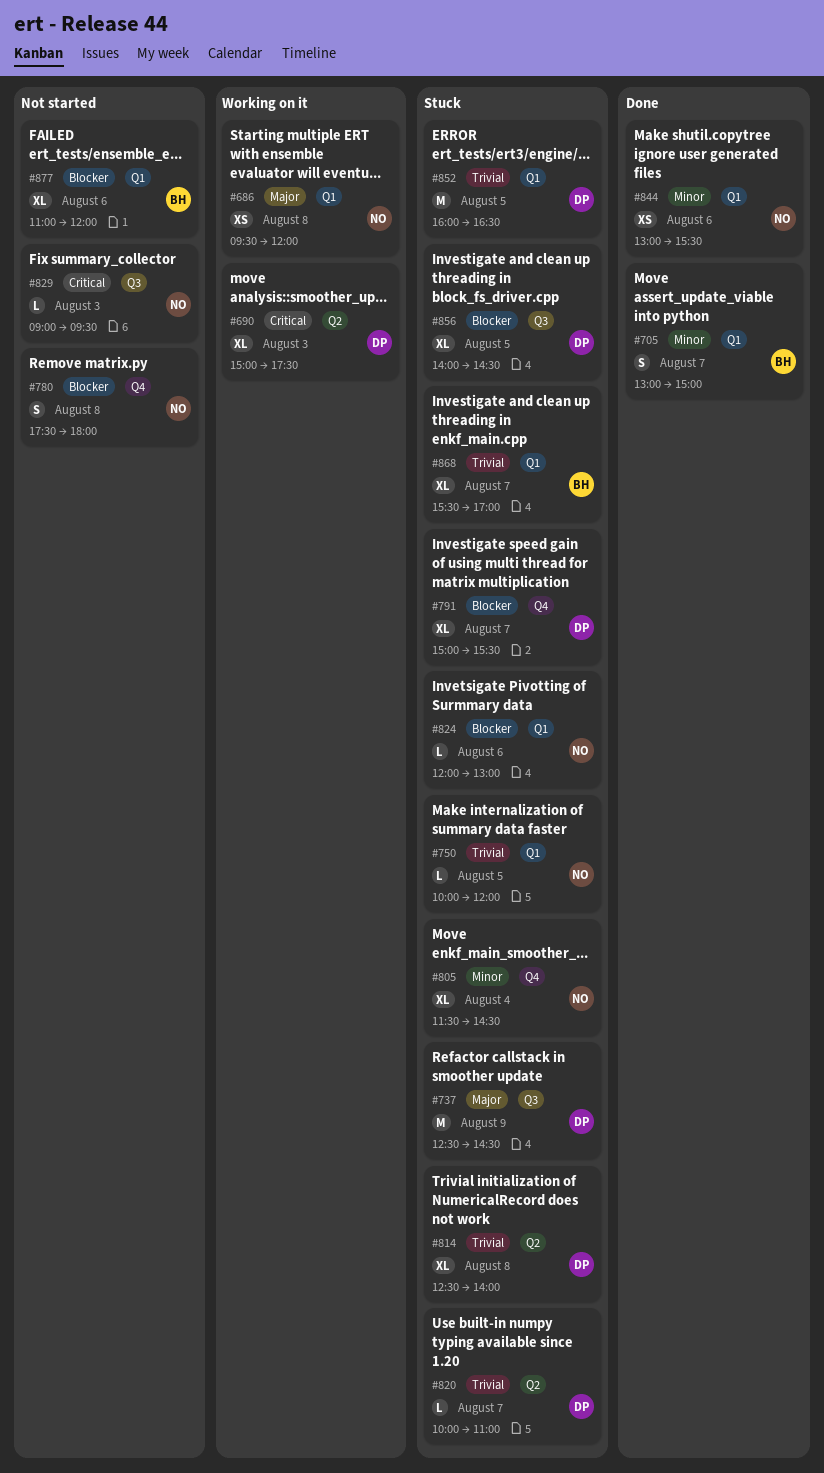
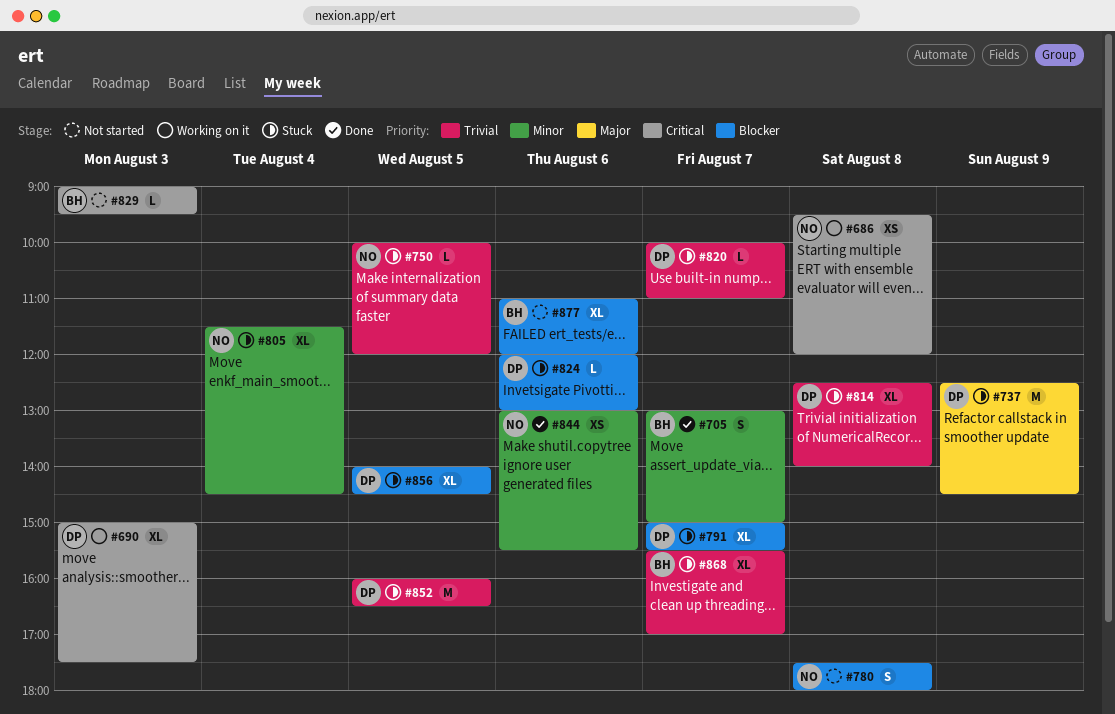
#686, priority: Major -> Critical
#824, owner: NO -> DP
#829, owner: NO -> BH

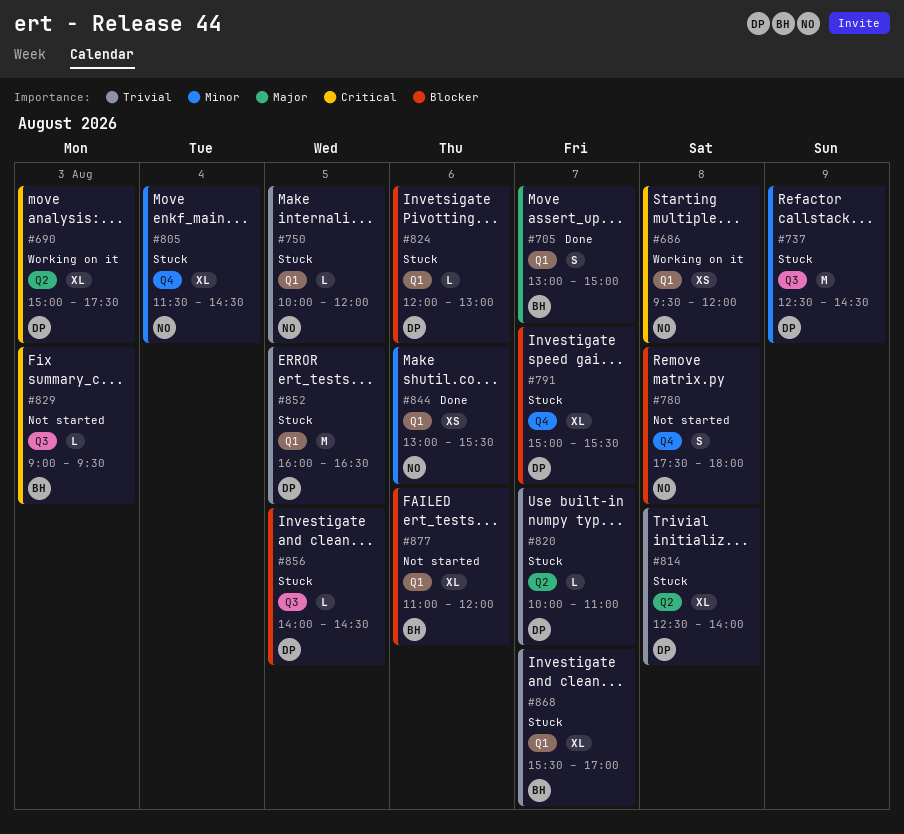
#705, priority: Minor -> Major
#737, priority: Major -> Minor
#856, estimate: XL -> L

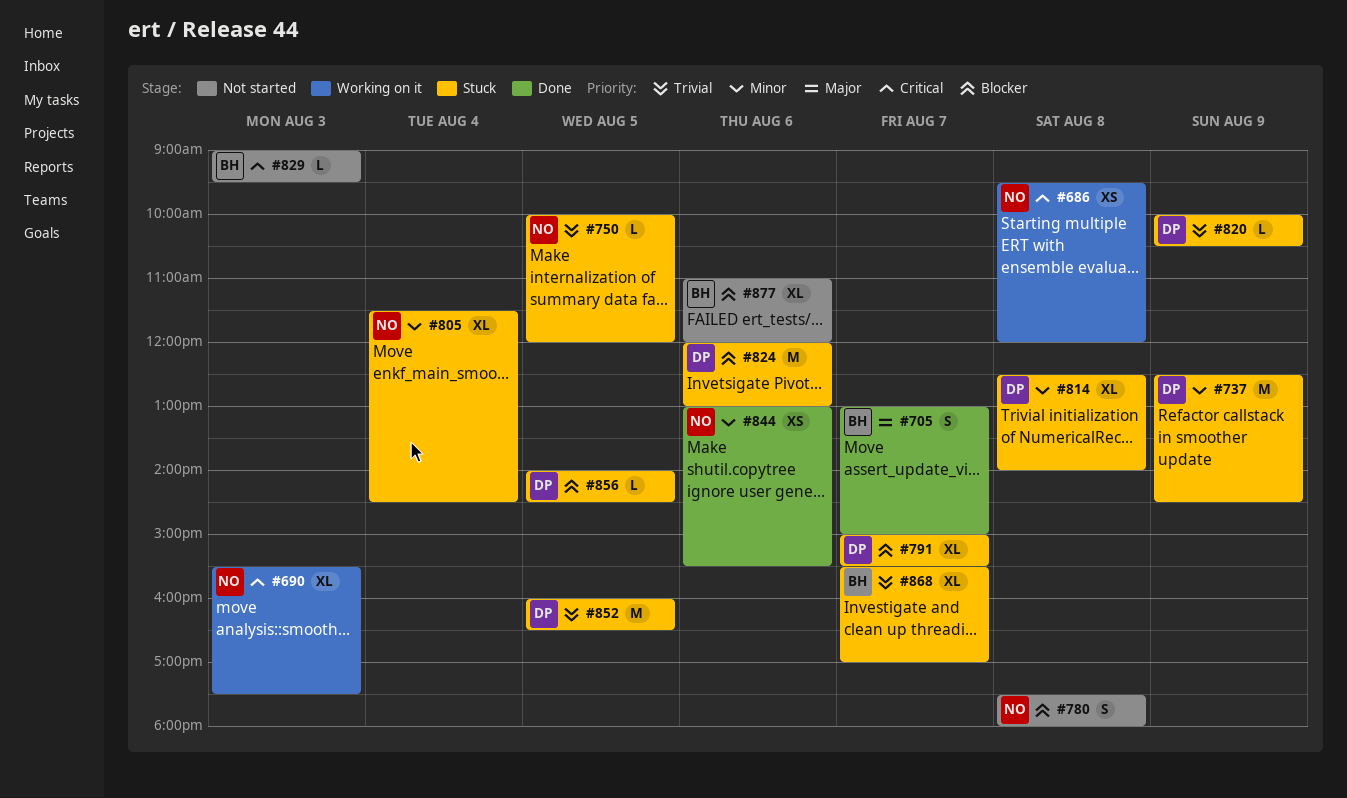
#690, owner: DP -> NO
#690, begins: 15:00 -> 15:30
#814, priority: Trivial -> Minor
#820, day: Aug 7 -> Aug 9
#820, ends: 11:00 -> 10:30
#824, estimate: L -> M

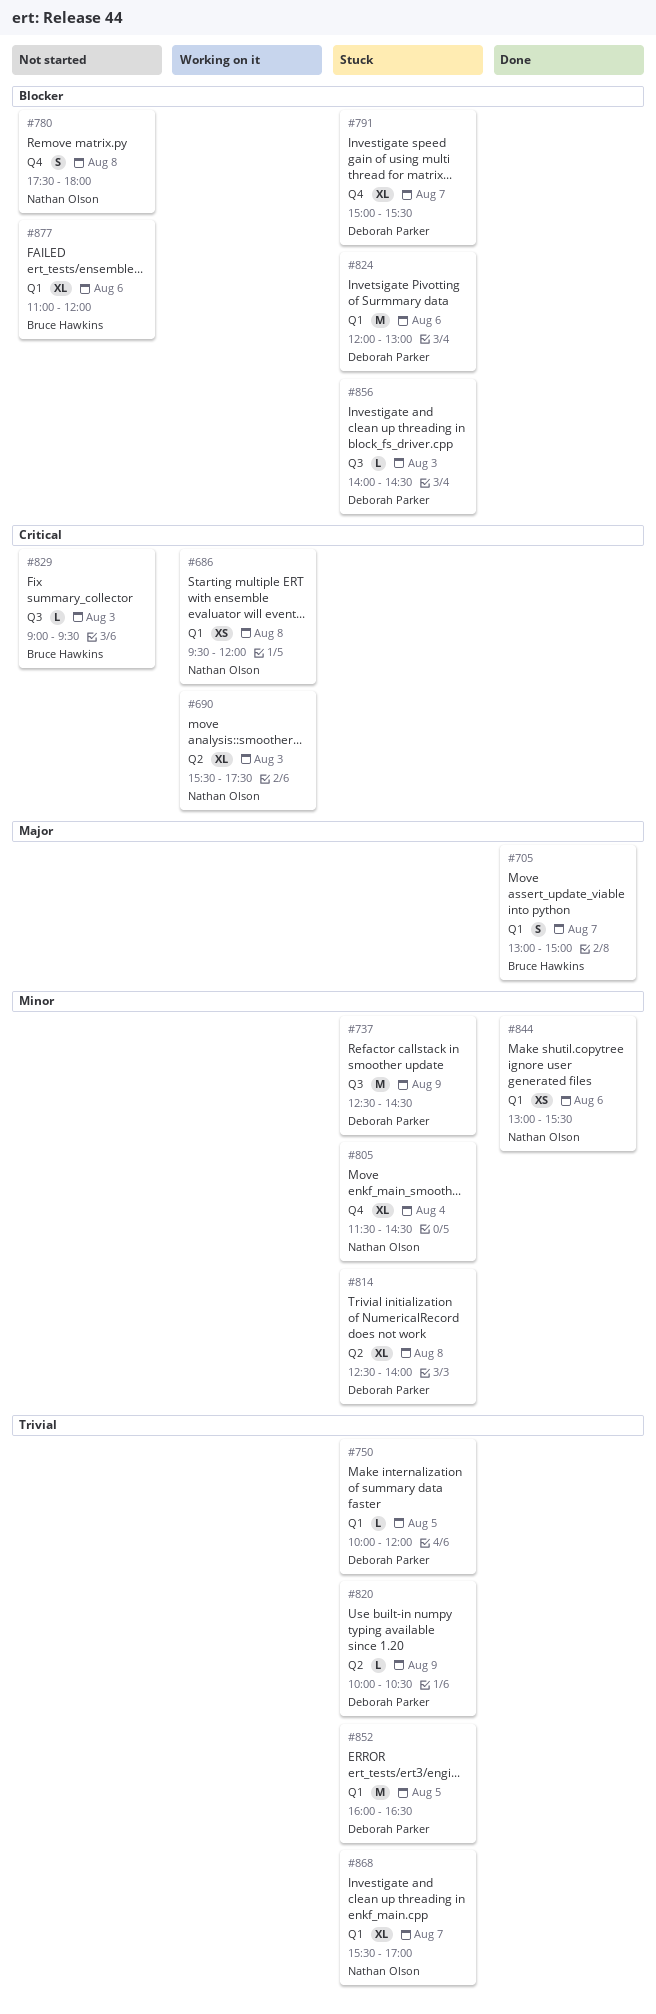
#750, owner: Nathan Olson -> Deborah Parker
#856, day: Aug 5 -> Aug 3
#868, owner: Bruce Hawkins -> Nathan Olson

